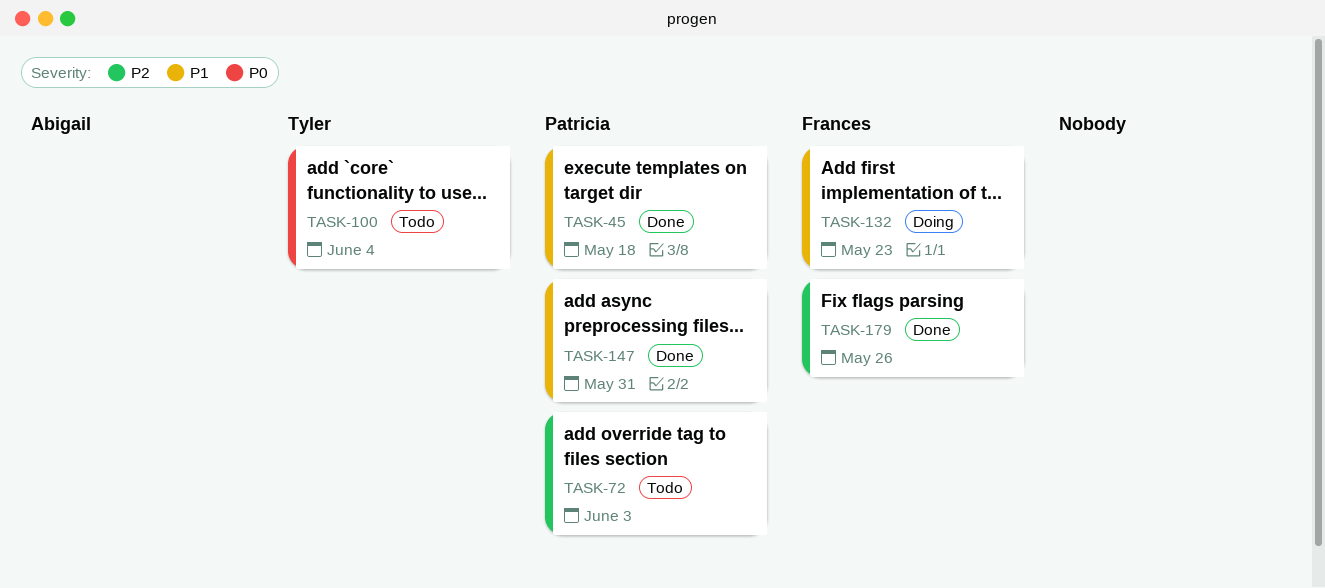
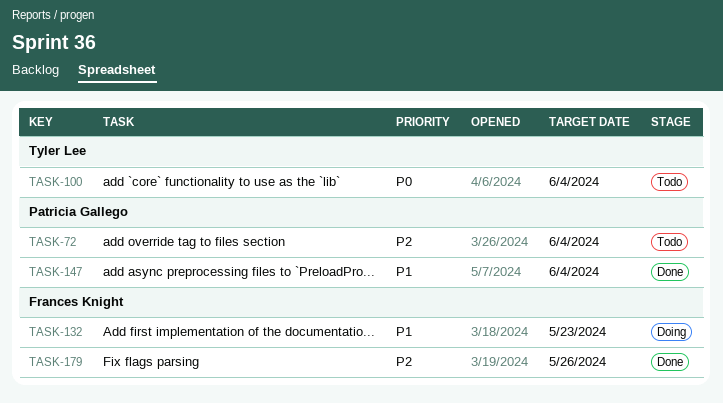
TASK-45: present -> none
TASK-72, due: Jun 3 -> Jun 4
TASK-147, due: May 31 -> Jun 4

